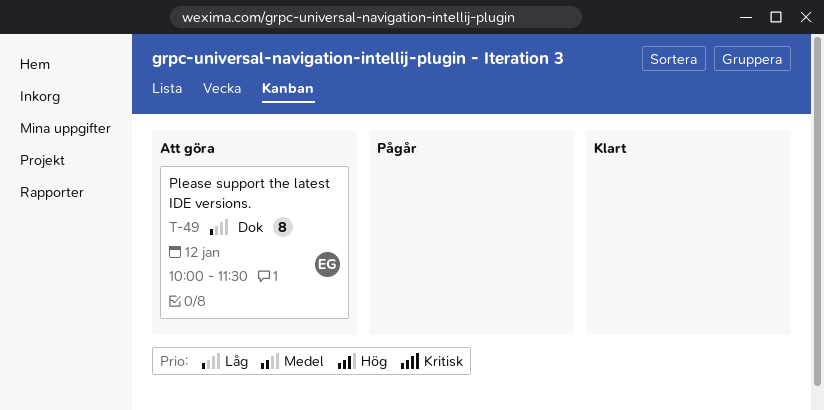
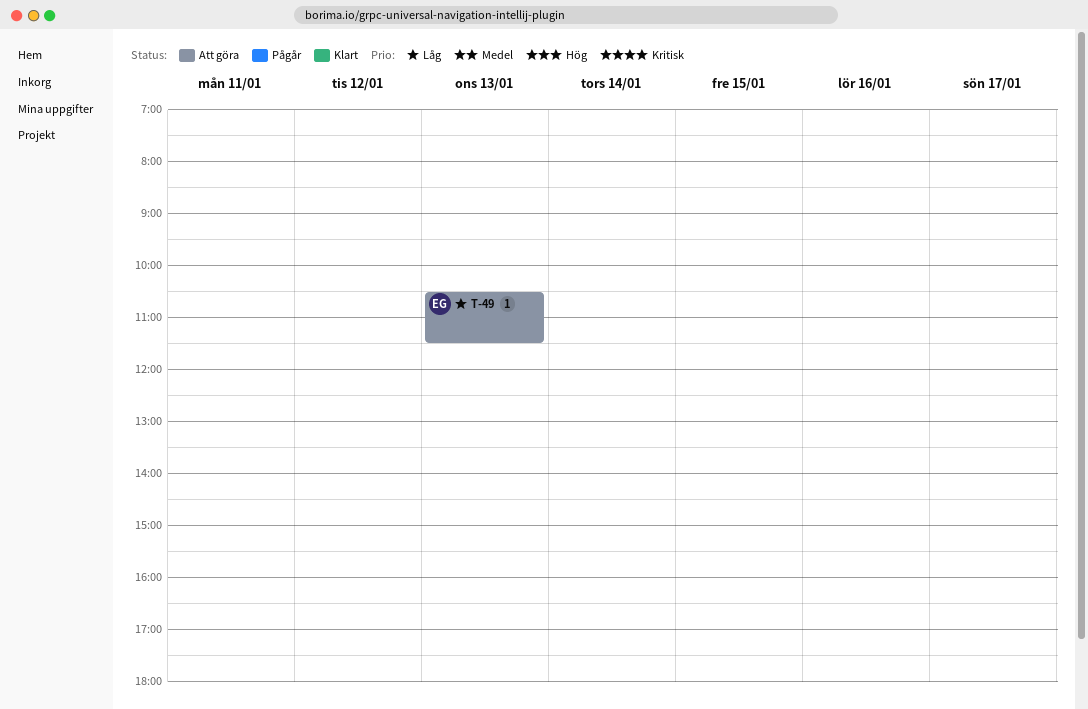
T-49, estimate: 8 -> 1
T-49, day: Jan 12 -> Jan 13
T-49, begins: 10:00 -> 10:30

